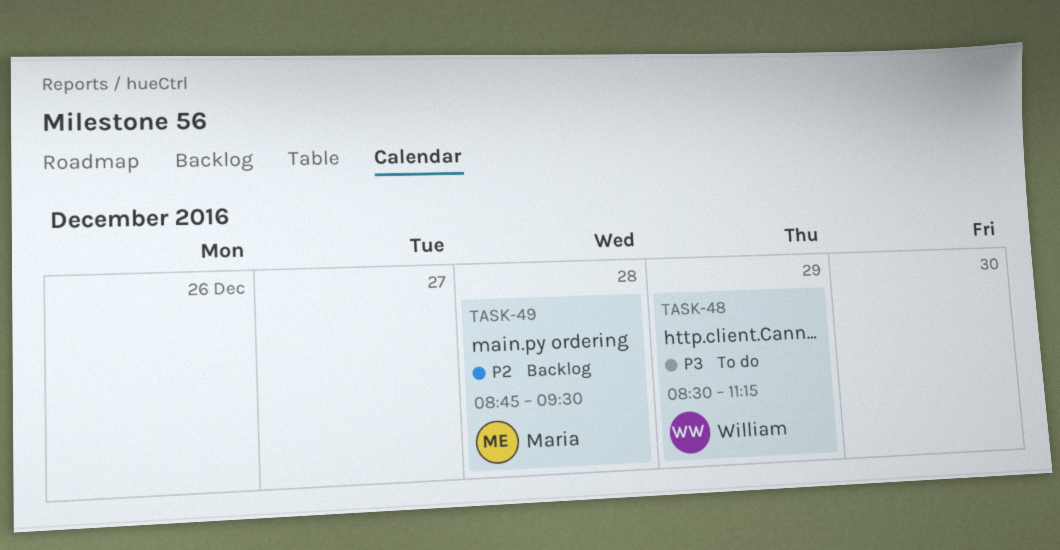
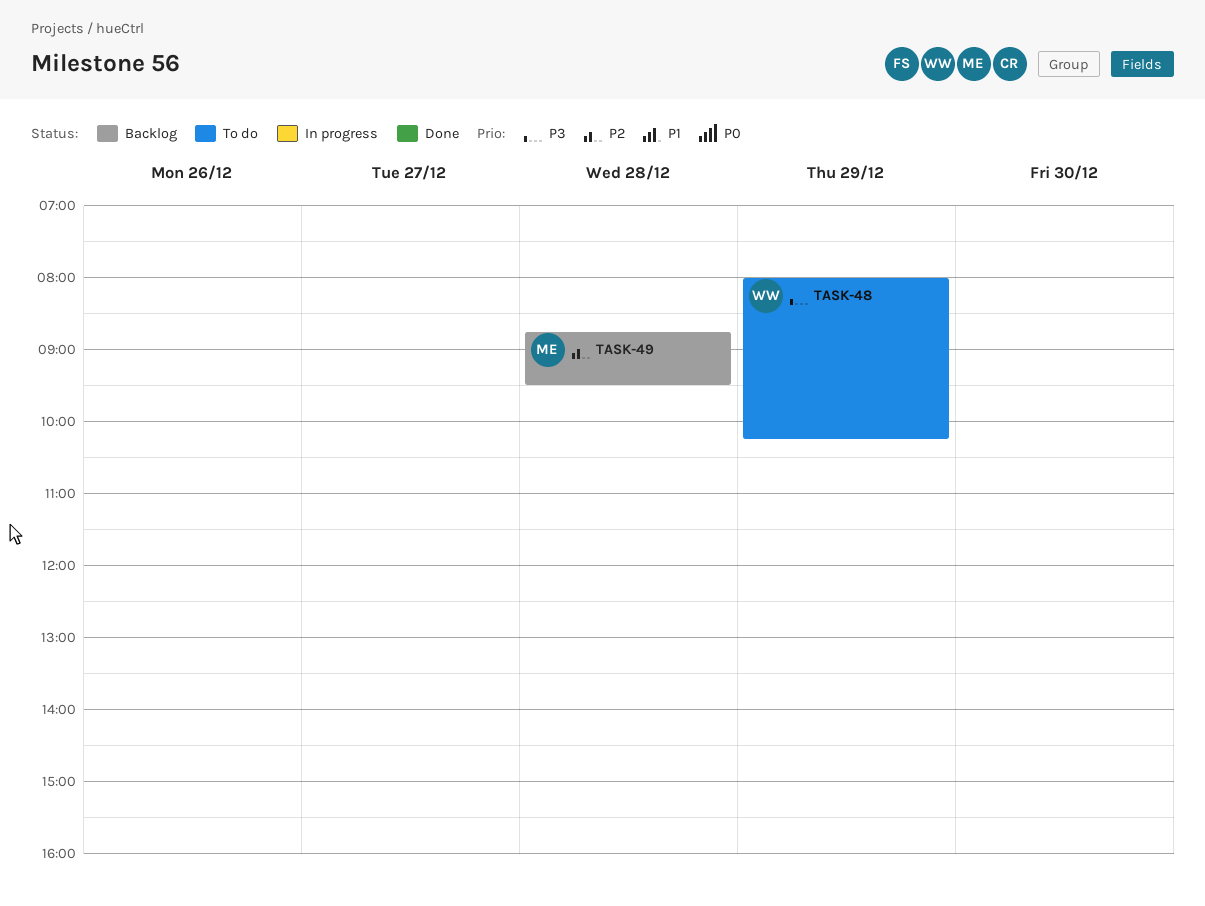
TASK-48, begins: 08:30 -> 08:00
TASK-48, ends: 11:15 -> 10:15

